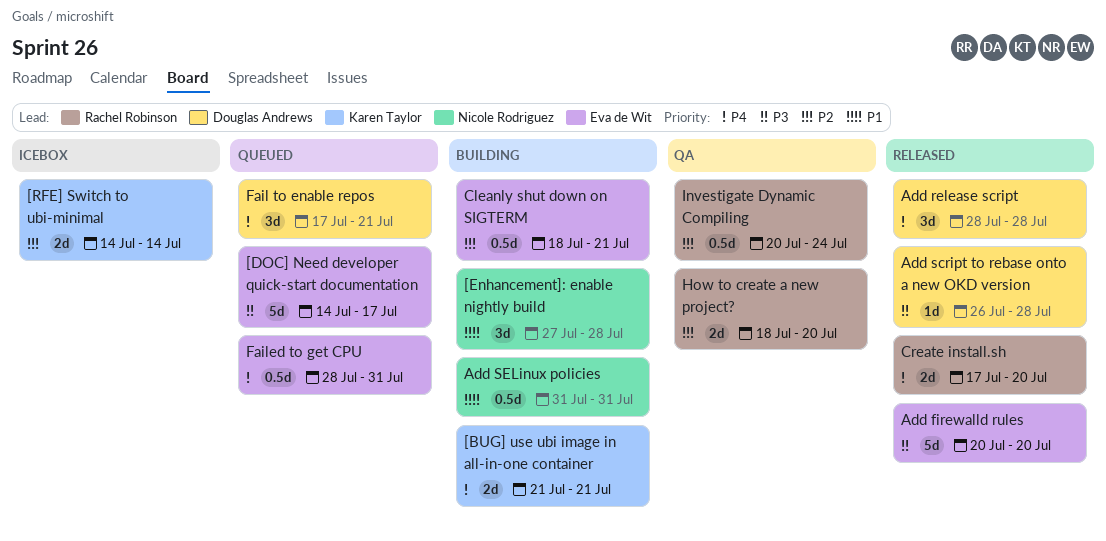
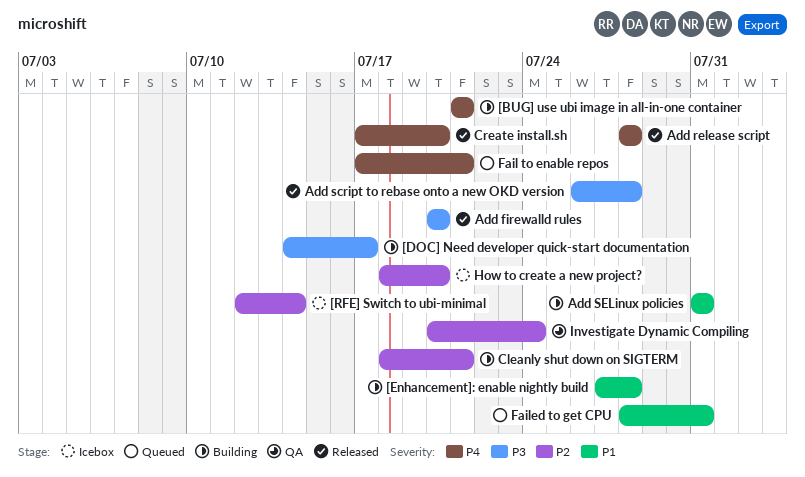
[DOC] Need developer quick-start documentation, status: Queued -> Building
[RFE] Switch to ubi-minimal, start: Jul 14 -> Jul 12
Failed to get CPU, priority: P4 -> P1
How to create a new project?, status: QA -> Icebox

